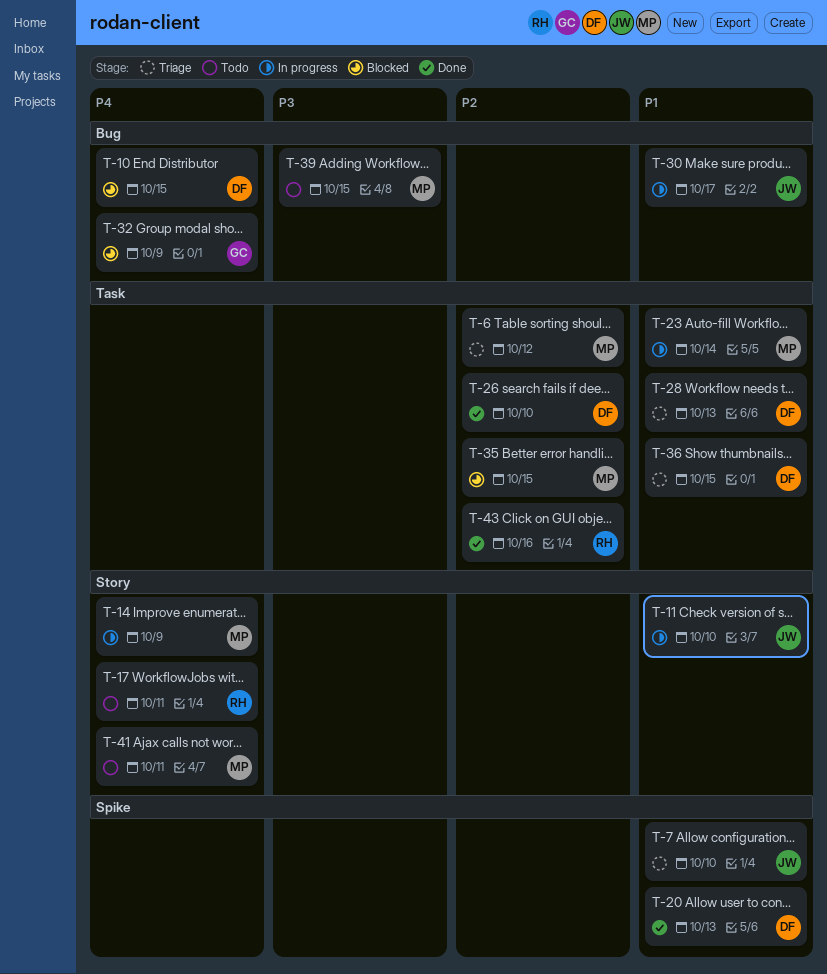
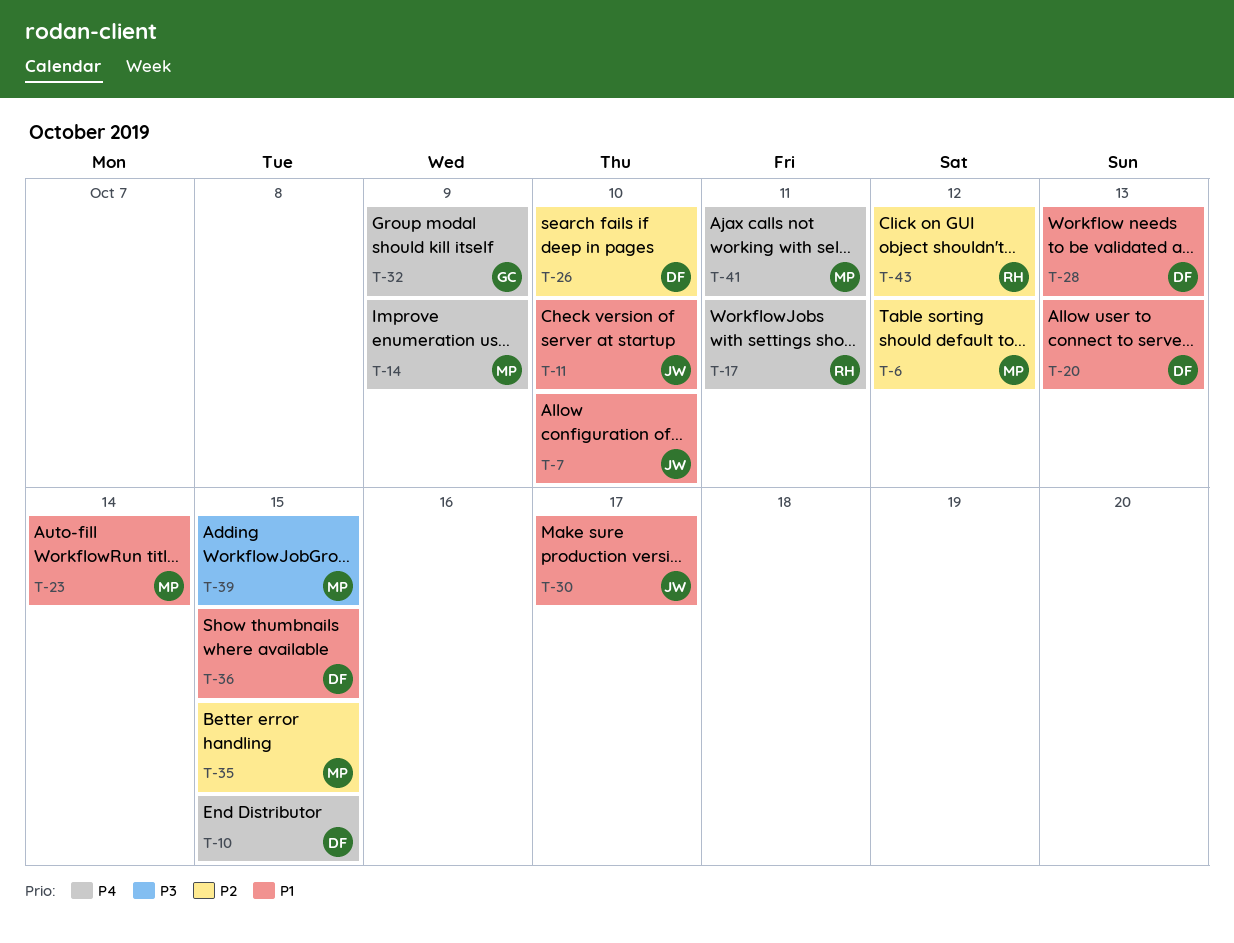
T-43, due: Oct 16 -> Oct 12

